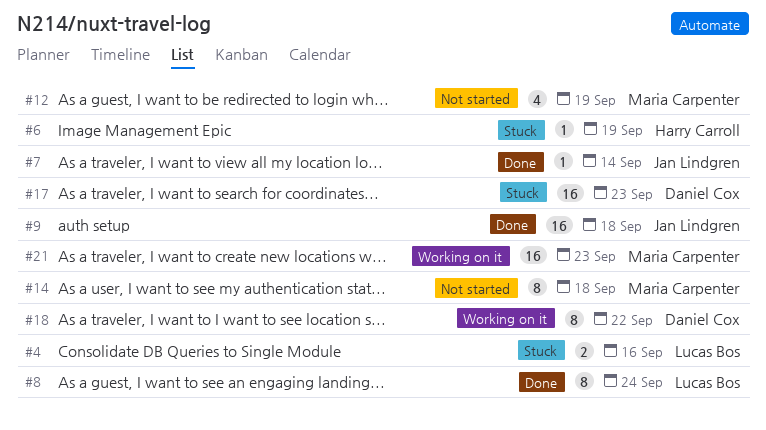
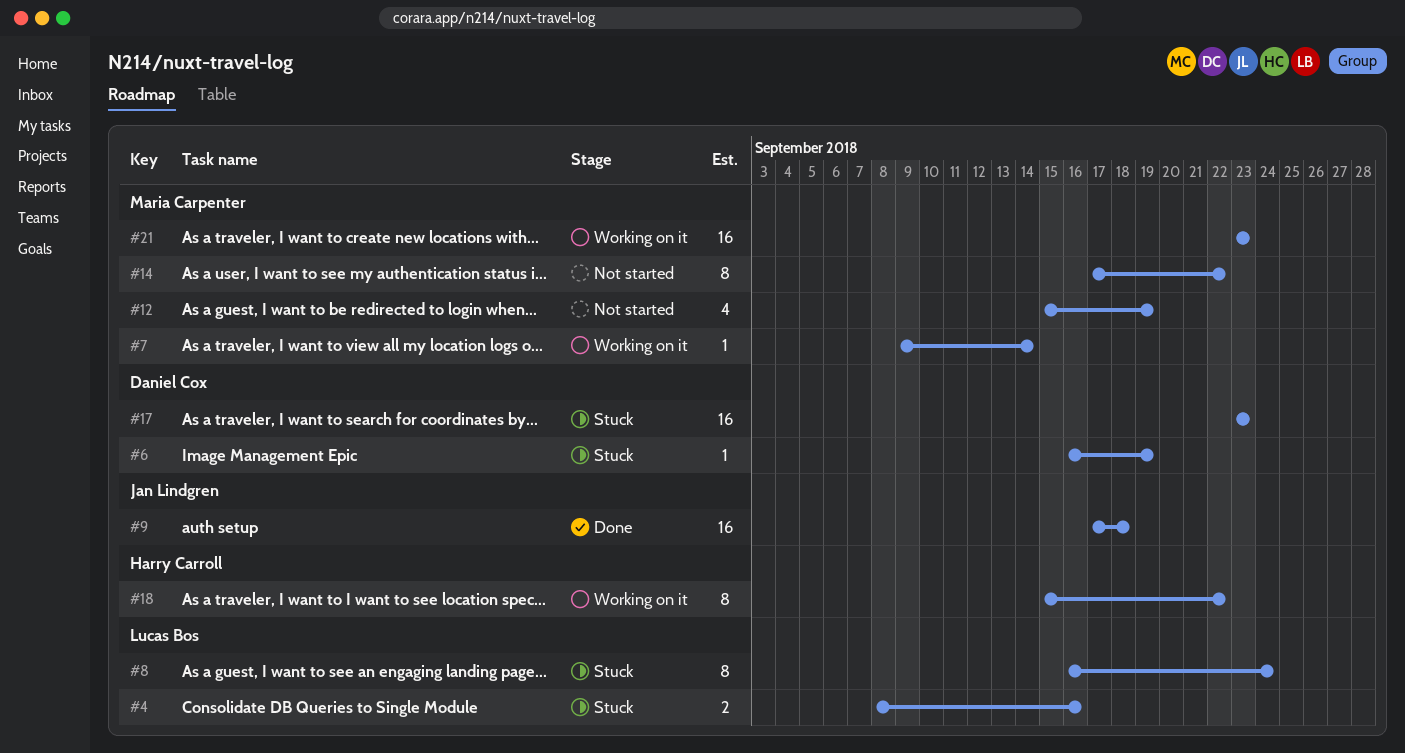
#6, owner: Harry Carroll -> Daniel Cox
#7, status: Done -> Working on it
#7, owner: Jan Lindgren -> Maria Carpenter
#8, status: Done -> Stuck
#14, due: Sep 18 -> Sep 22
#18, owner: Daniel Cox -> Harry Carroll

